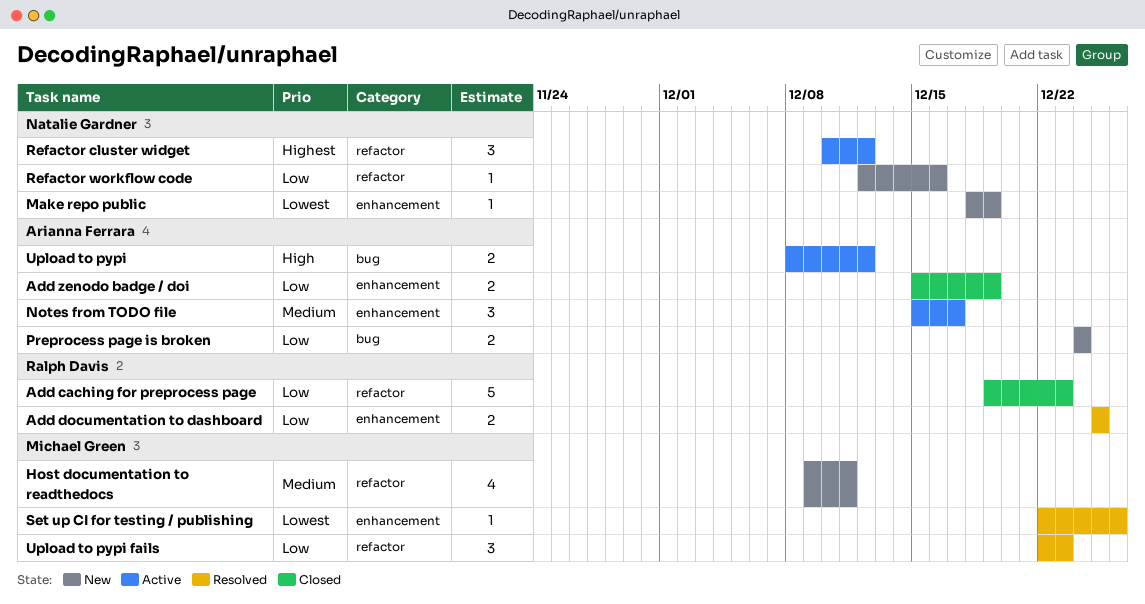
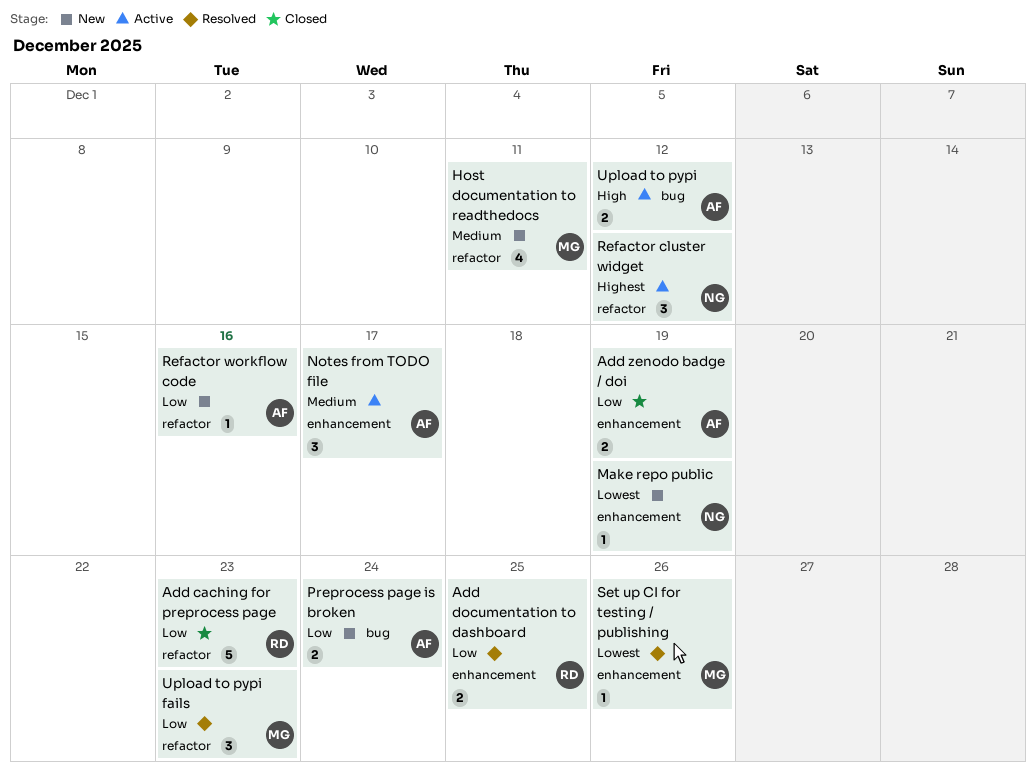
Refactor workflow code, owner: Natalie Gardner -> Arianna Ferrara

